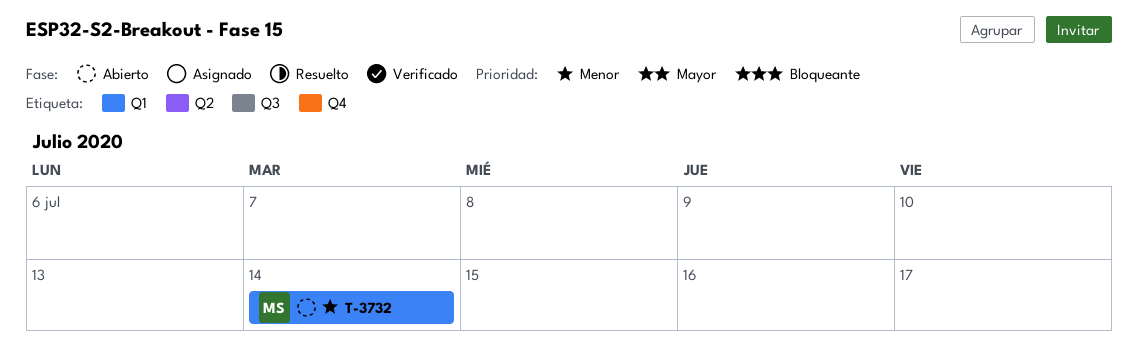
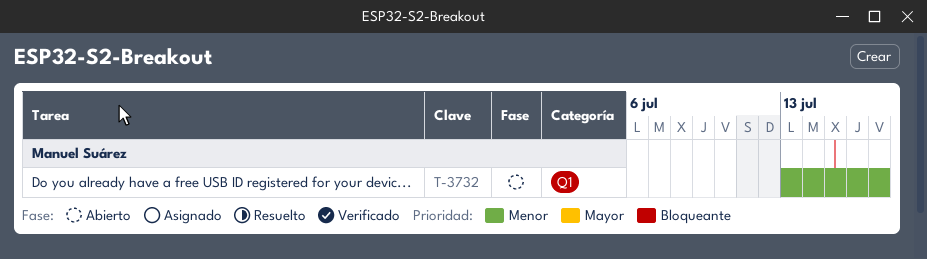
T-3732, start: Jul 14 -> Jul 13
T-3732, due: Jul 14 -> Jul 17

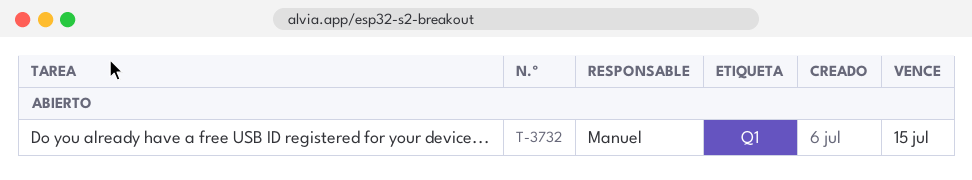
T-3732, due: Jul 17 -> Jul 15

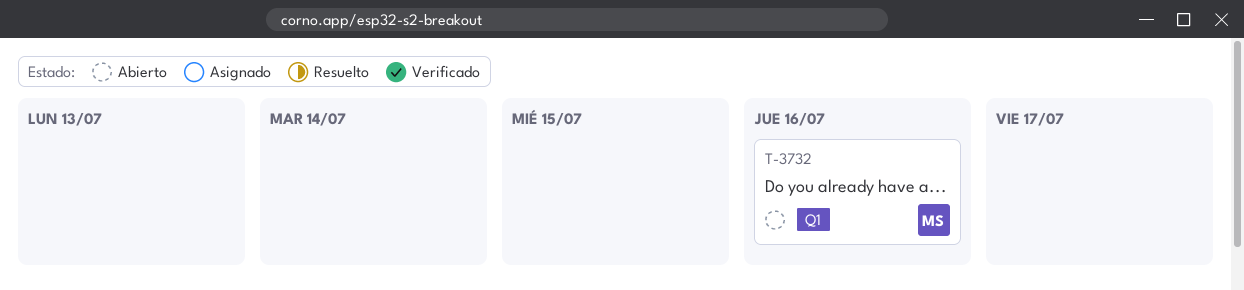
T-3732, due: Jul 15 -> Jul 16

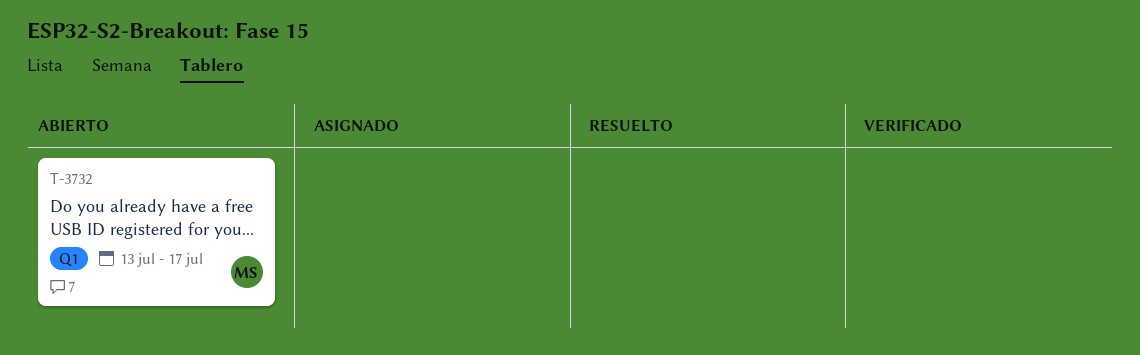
T-3732, due: Jul 16 -> Jul 17

